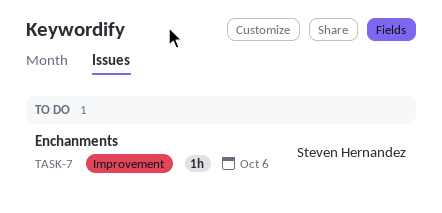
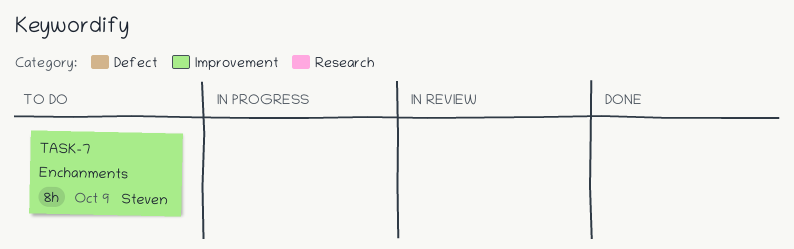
TASK-7, estimate: 1h -> 8h
TASK-7, due: Oct 6 -> Oct 9

